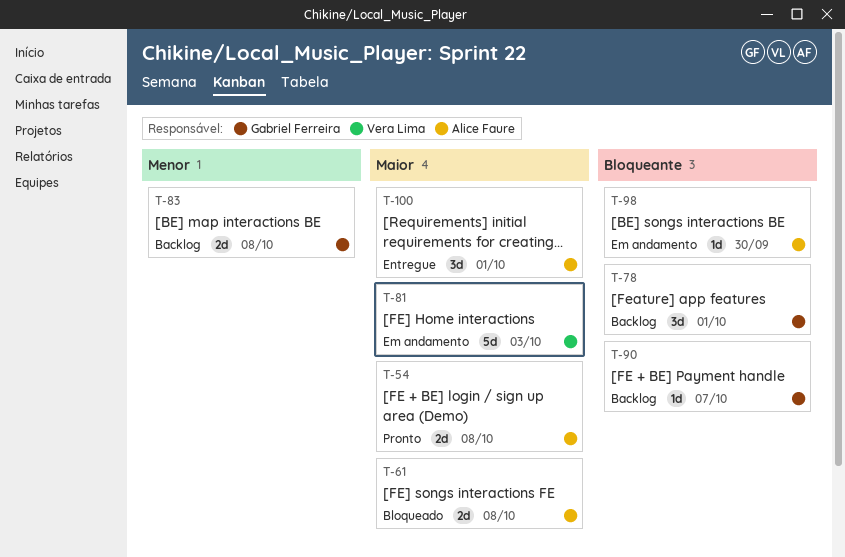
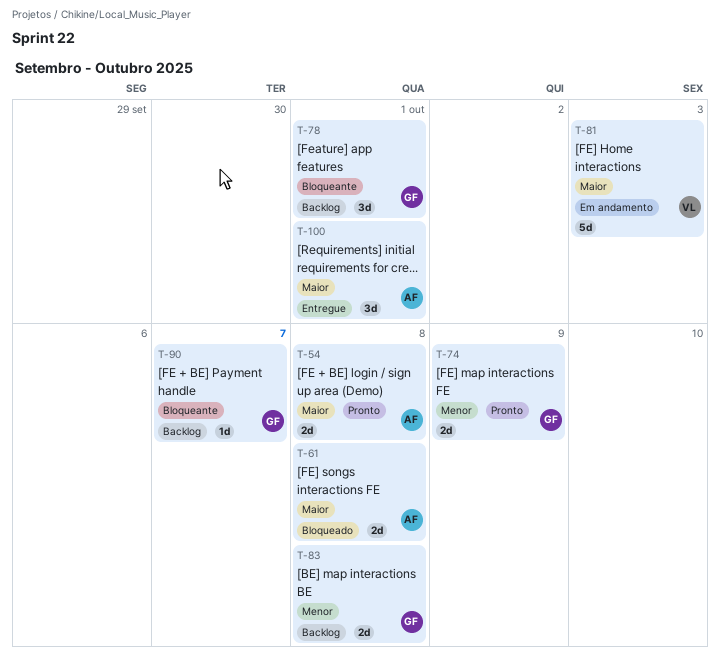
T-74: none -> present
T-98: present -> none

